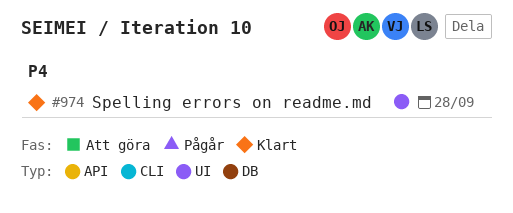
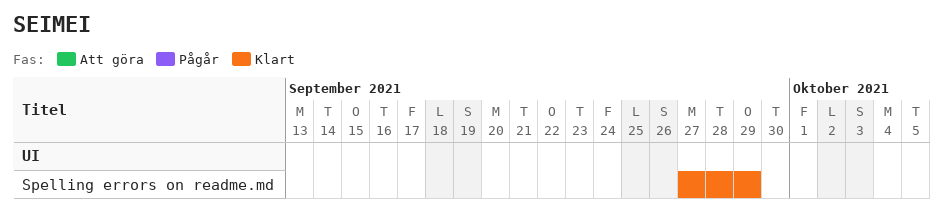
Spelling errors on readme.md, due: Sep 28 -> Sep 29

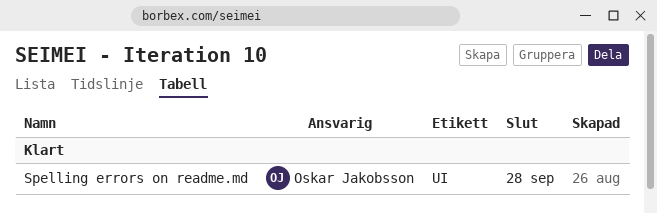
Spelling errors on readme.md, due: Sep 29 -> Sep 28

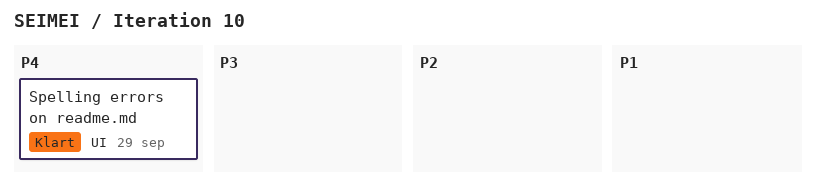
Spelling errors on readme.md, due: Sep 28 -> Sep 29

